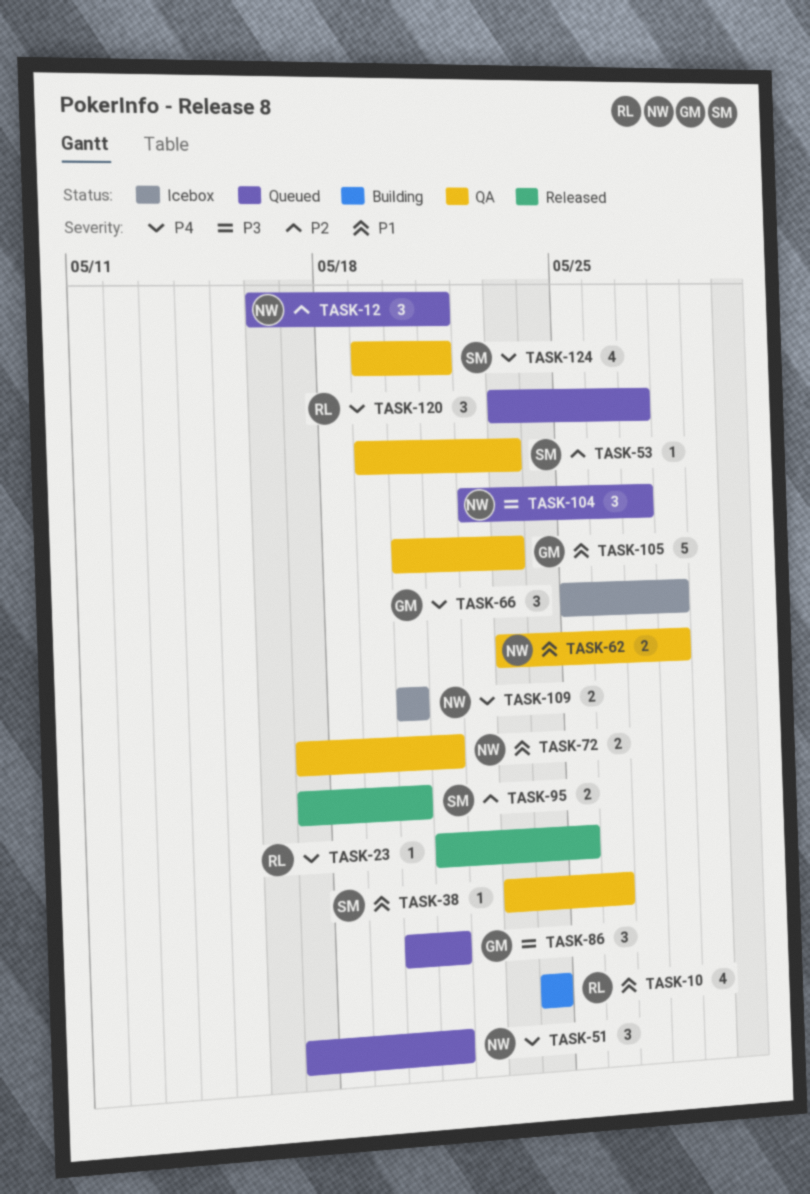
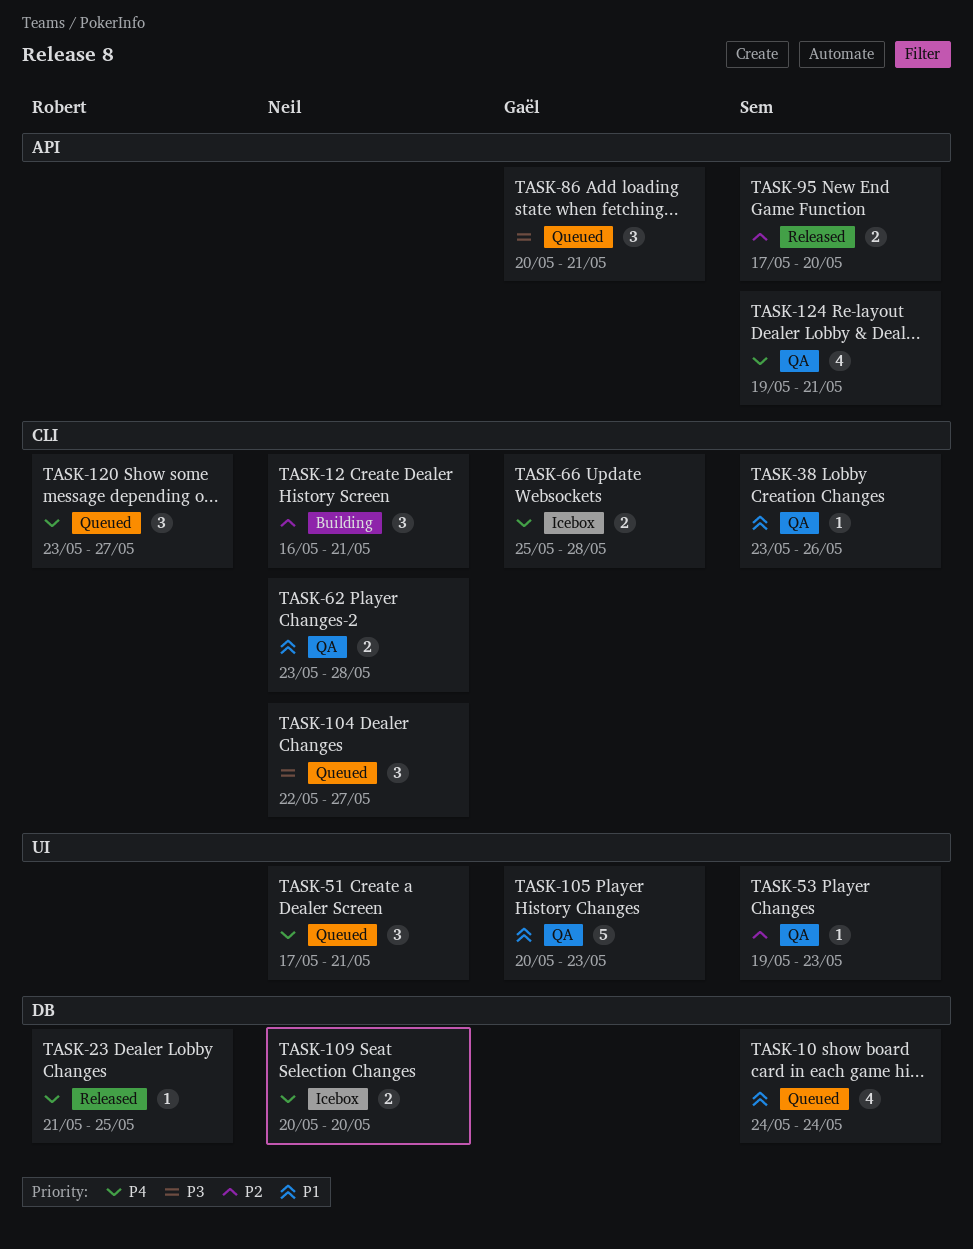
TASK-10, status: Building -> Queued
TASK-10, owner: Robert -> Sem
TASK-12, status: Queued -> Building
TASK-66, estimate: 3 -> 2
TASK-72: present -> none

